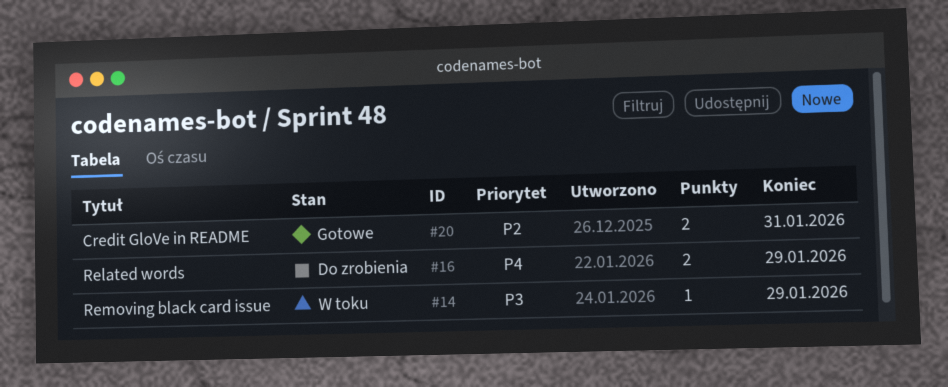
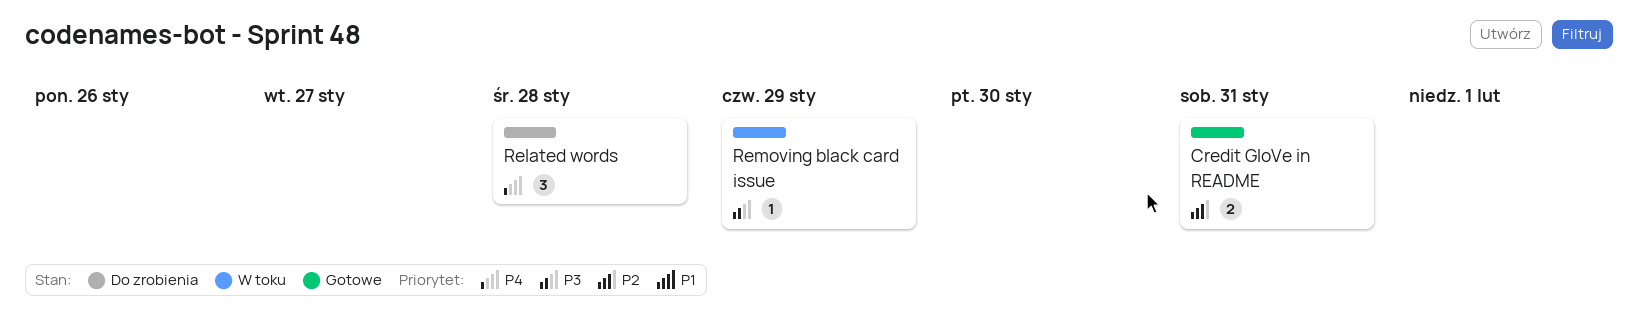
Related words, estimate: 2 -> 3
Related words, due: Jan 29 -> Jan 28

